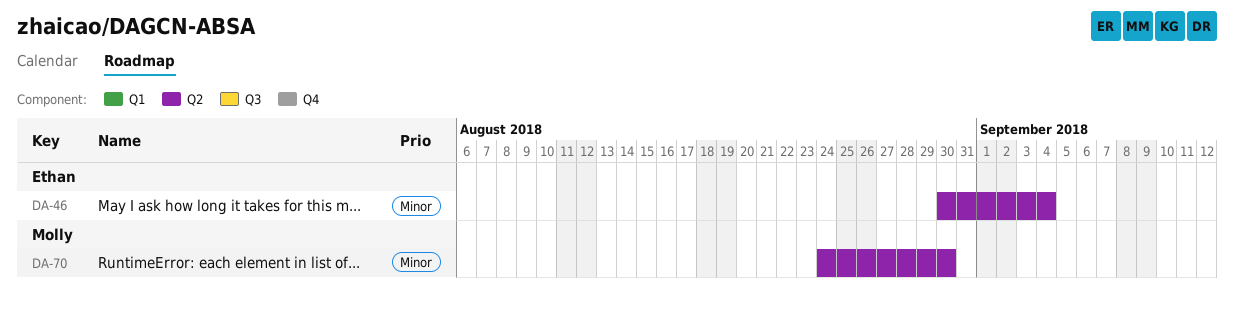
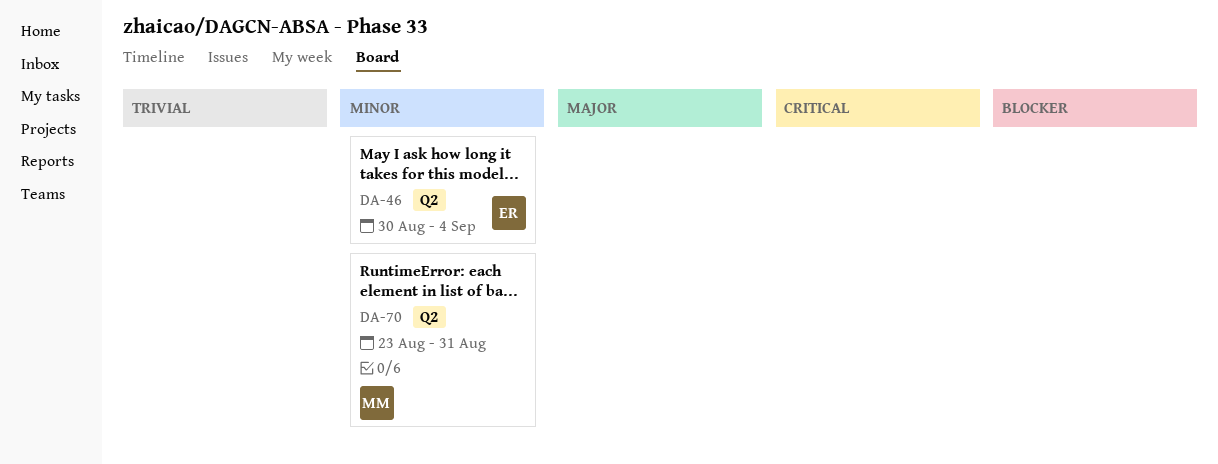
DA-70, start: Aug 24 -> Aug 23
DA-70, due: Aug 30 -> Aug 31

